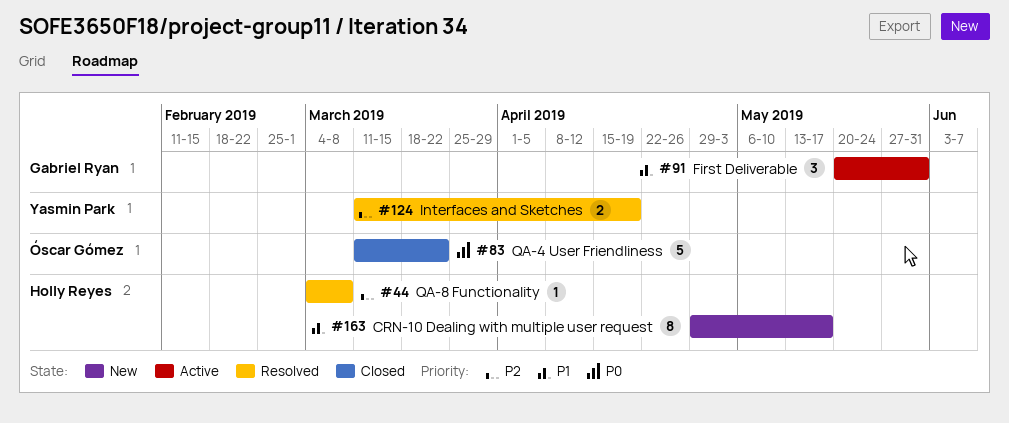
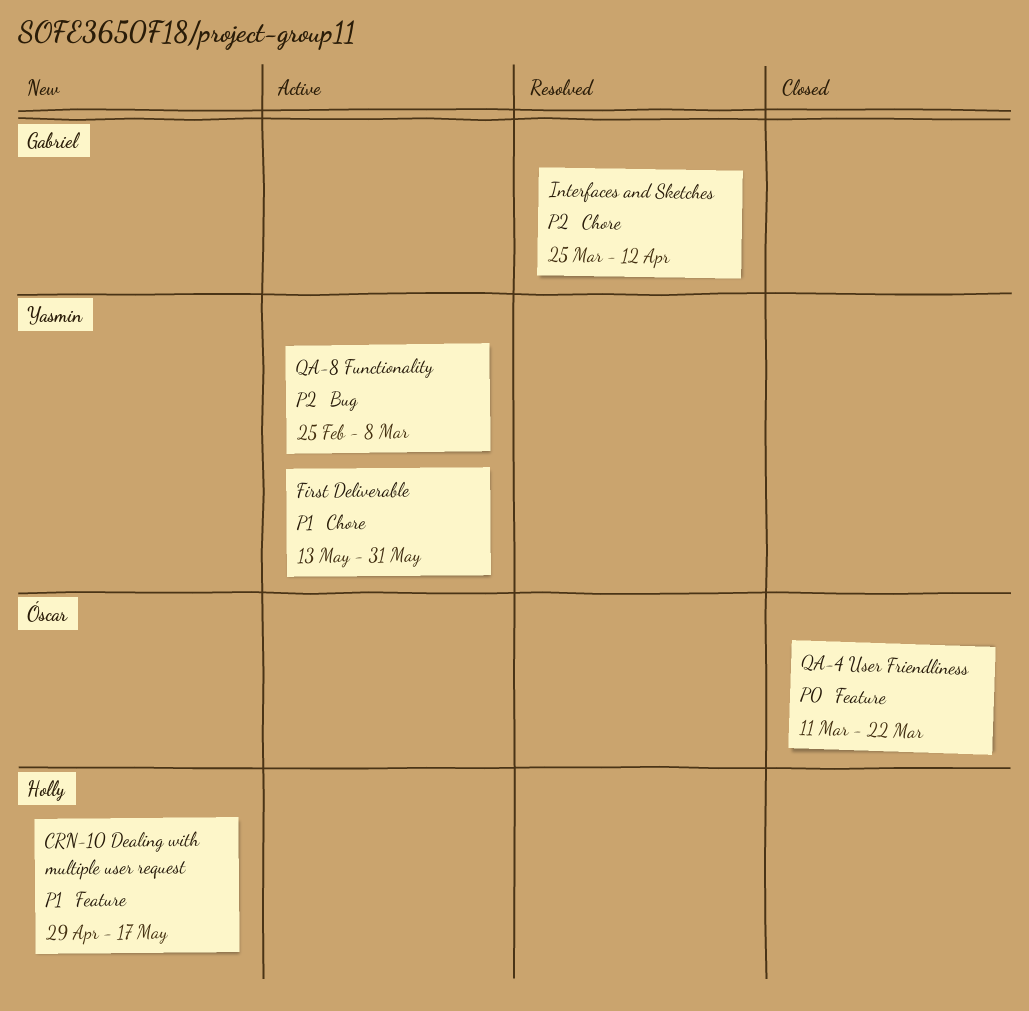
First Deliverable, owner: Gabriel Ryan -> Yasmin Park
First Deliverable, start: May 20 -> May 13
Interfaces and Sketches, owner: Yasmin Park -> Gabriel Ryan
Interfaces and Sketches, start: Mar 11 -> Mar 25
Interfaces and Sketches, due: Apr 19 -> Apr 12
QA-8 Functionality, status: Resolved -> Active
QA-8 Functionality, owner: Holly Reyes -> Yasmin Park
QA-8 Functionality, start: Mar 4 -> Feb 25

